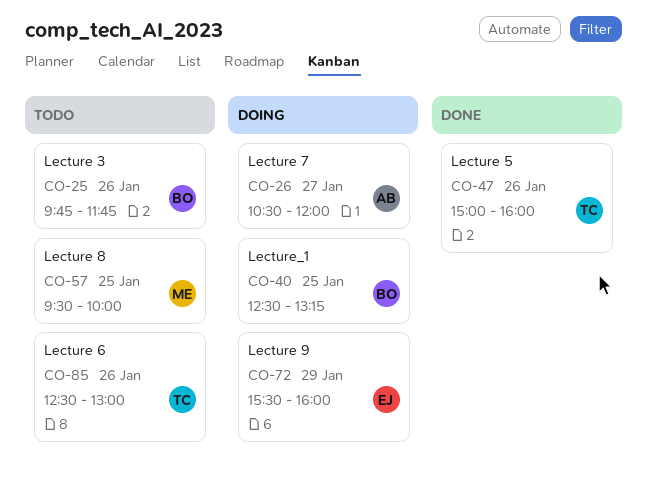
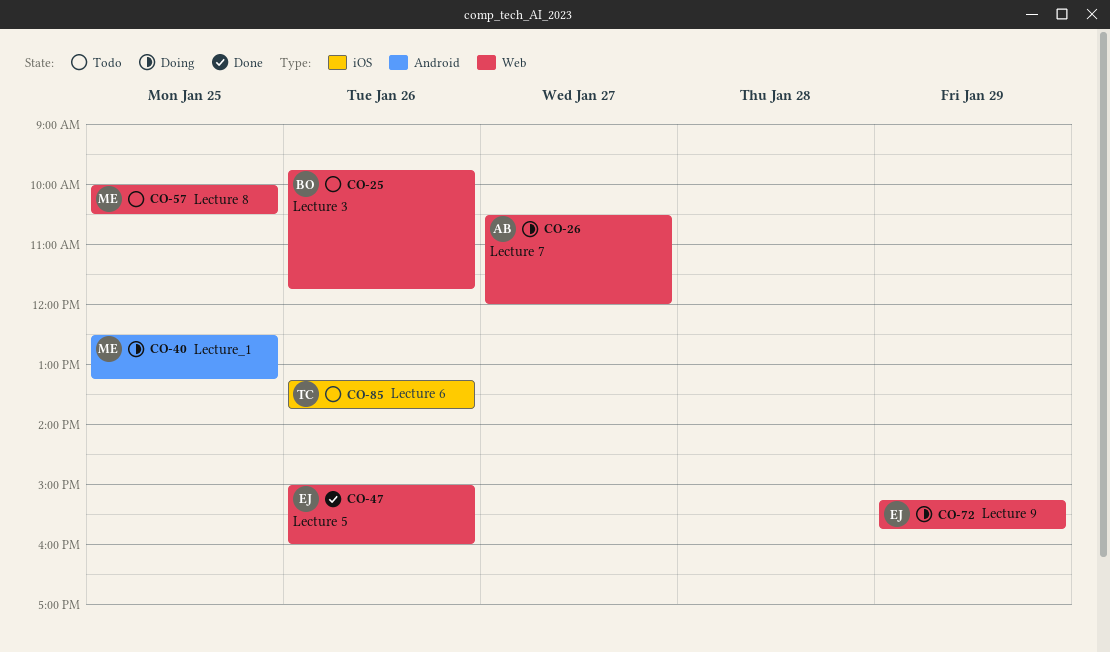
CO-40, owner: BO -> ME
CO-47, owner: TC -> EJ
CO-57, begins: 09:30 -> 10:00
CO-57, ends: 10:00 -> 10:30
CO-72, begins: 15:30 -> 15:15
CO-72, ends: 16:00 -> 15:45
CO-85, begins: 12:30 -> 13:15
CO-85, ends: 13:00 -> 13:45

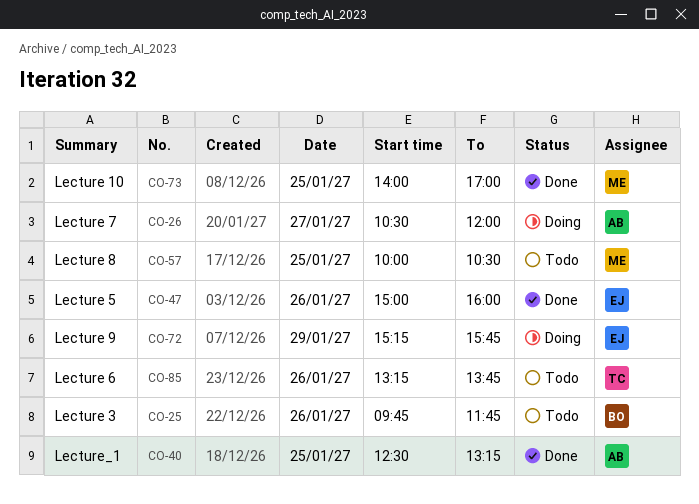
CO-40, status: Doing -> Done
CO-40, owner: ME -> AB
CO-73: none -> present

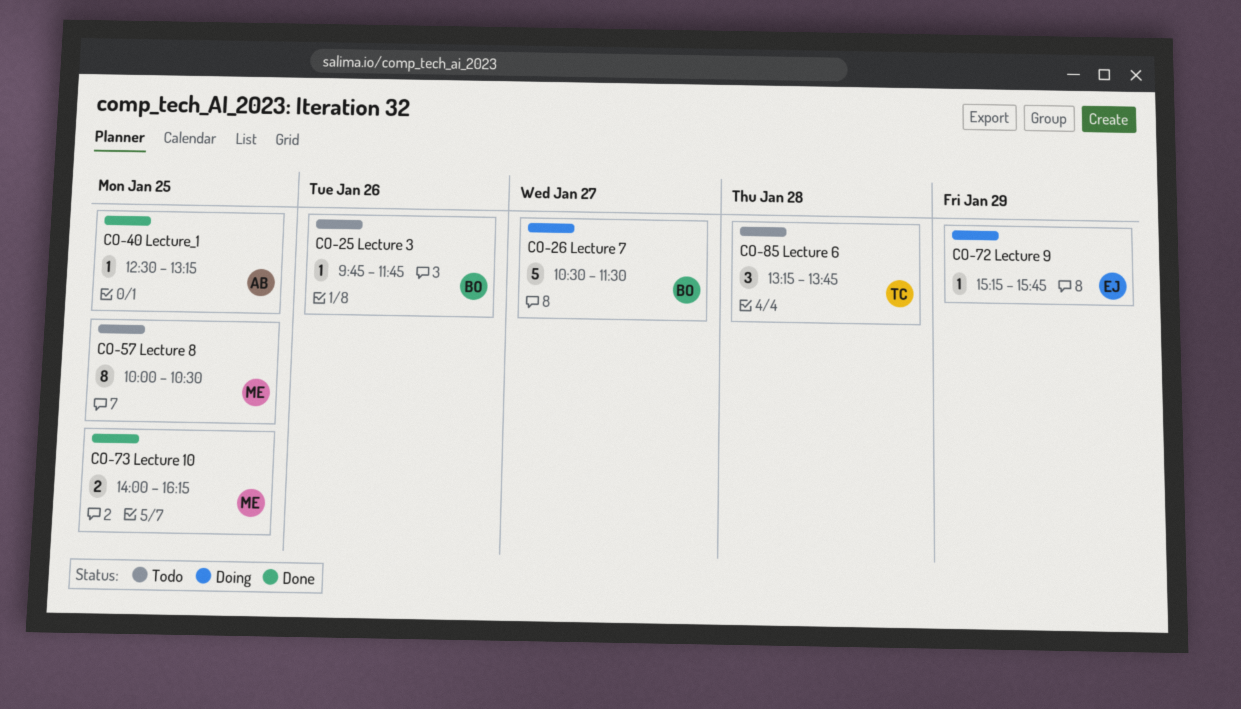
CO-26, owner: AB -> BO
CO-26, ends: 12:00 -> 11:30
CO-47: present -> none
CO-73, ends: 17:00 -> 16:15
CO-85, day: Jan 26 -> Jan 28

